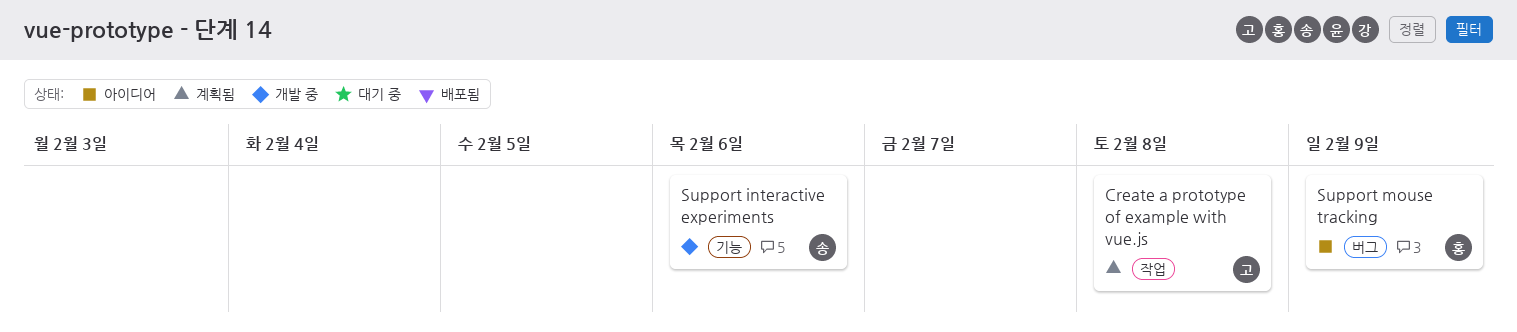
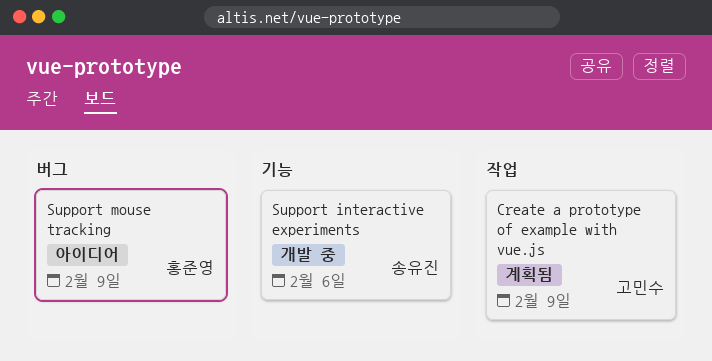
Create a prototype of example with vue.js, due: Feb 8 -> Feb 9

